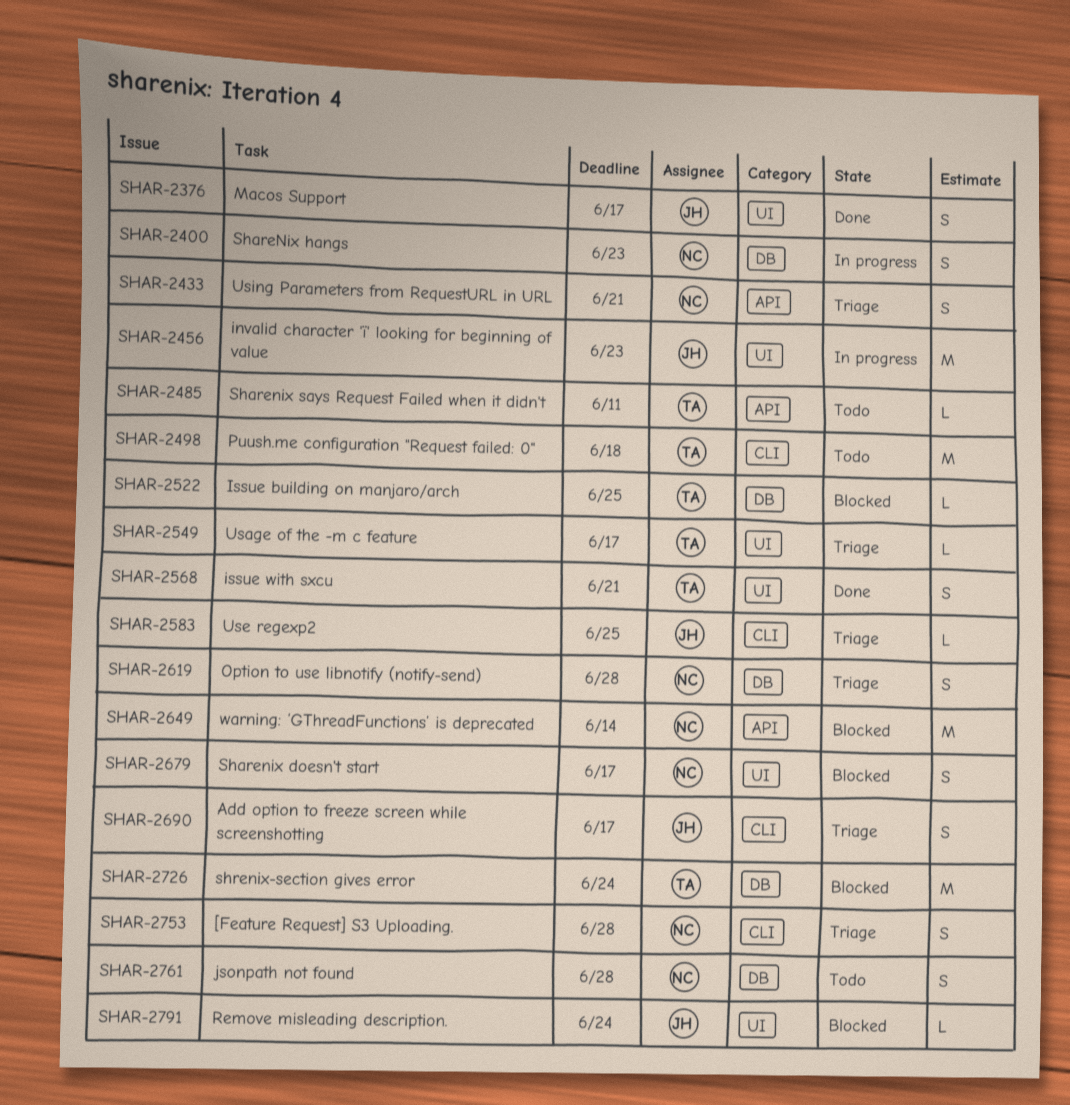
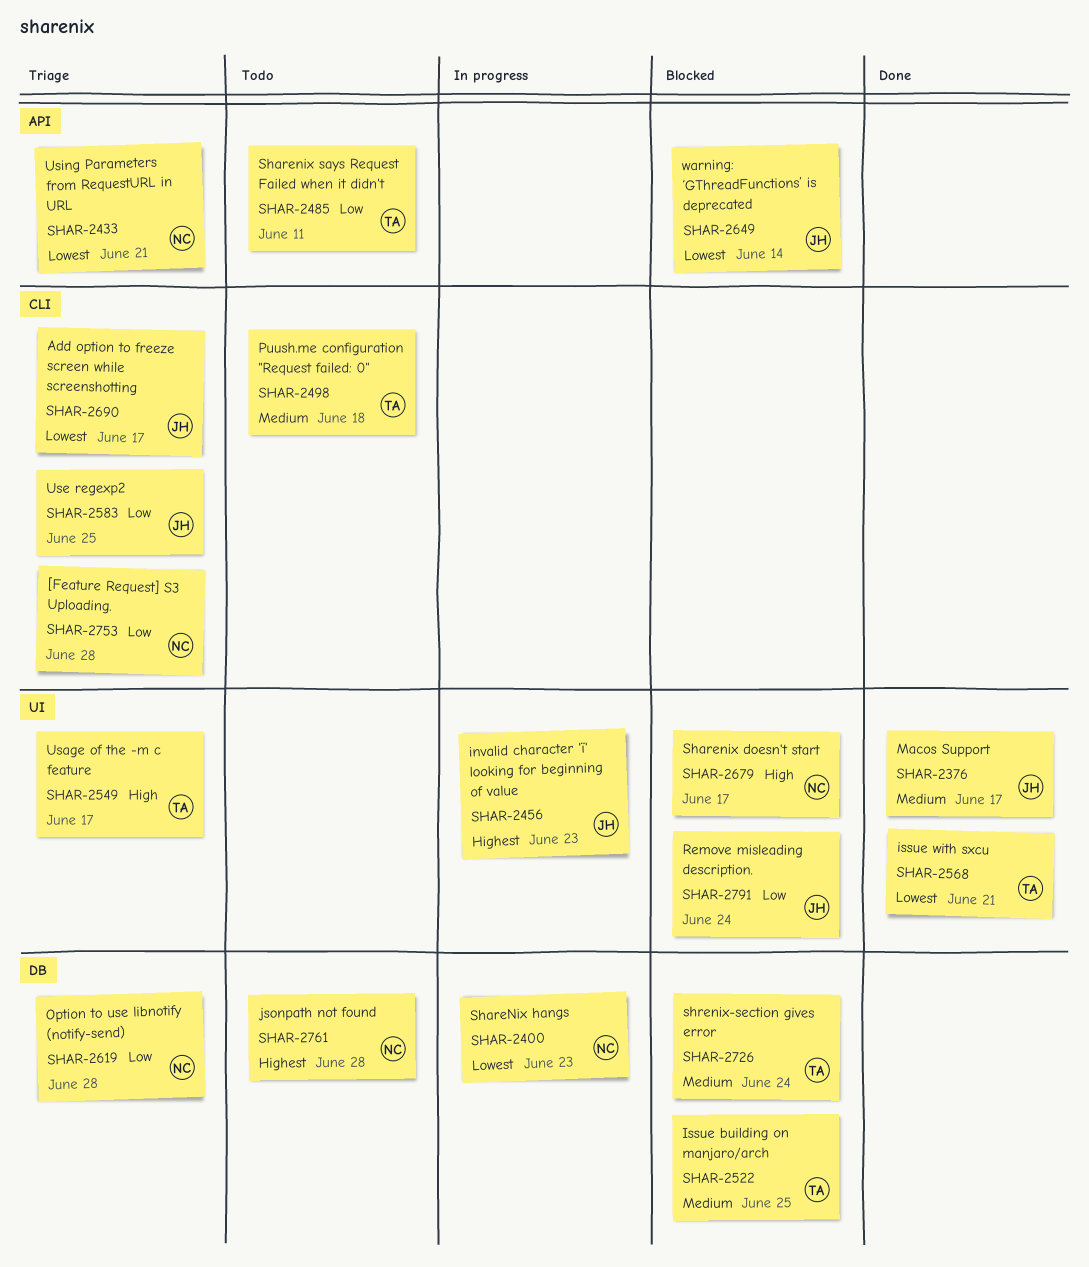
SHAR-2649, owner: NC -> JH

